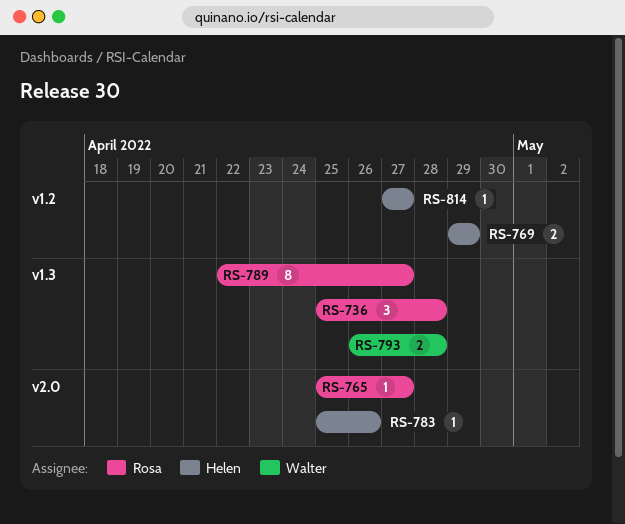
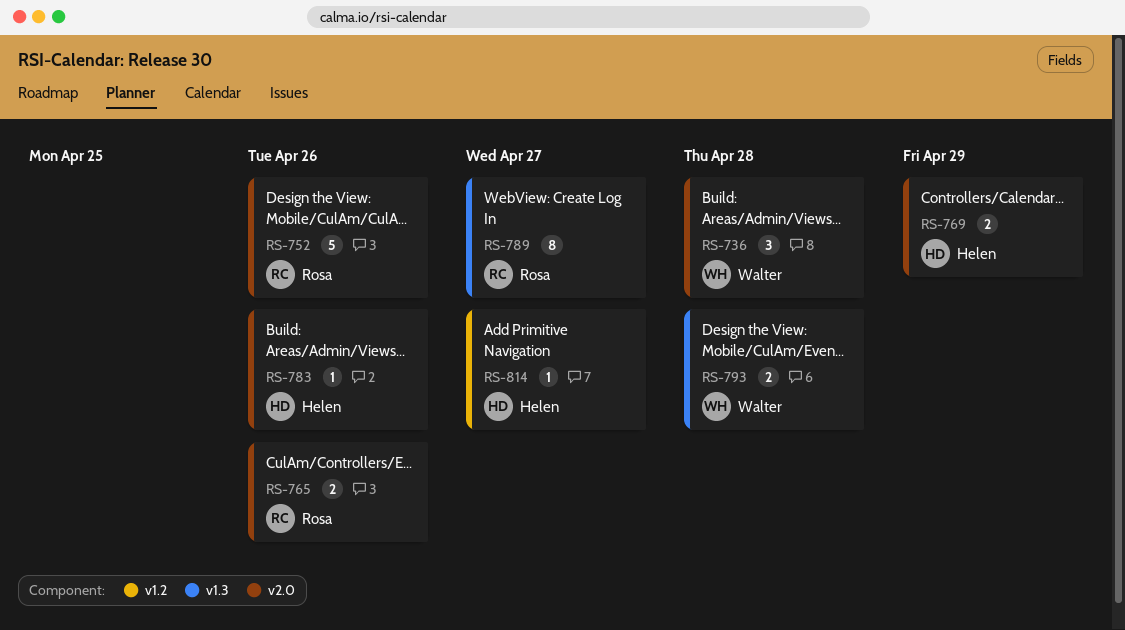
RS-736, owner: Rosa -> Walter
RS-736, label: v1.3 -> v2.0
RS-752: none -> present
RS-765, estimate: 1 -> 2
RS-765, due: Apr 27 -> Apr 26
RS-769, label: v1.2 -> v2.0

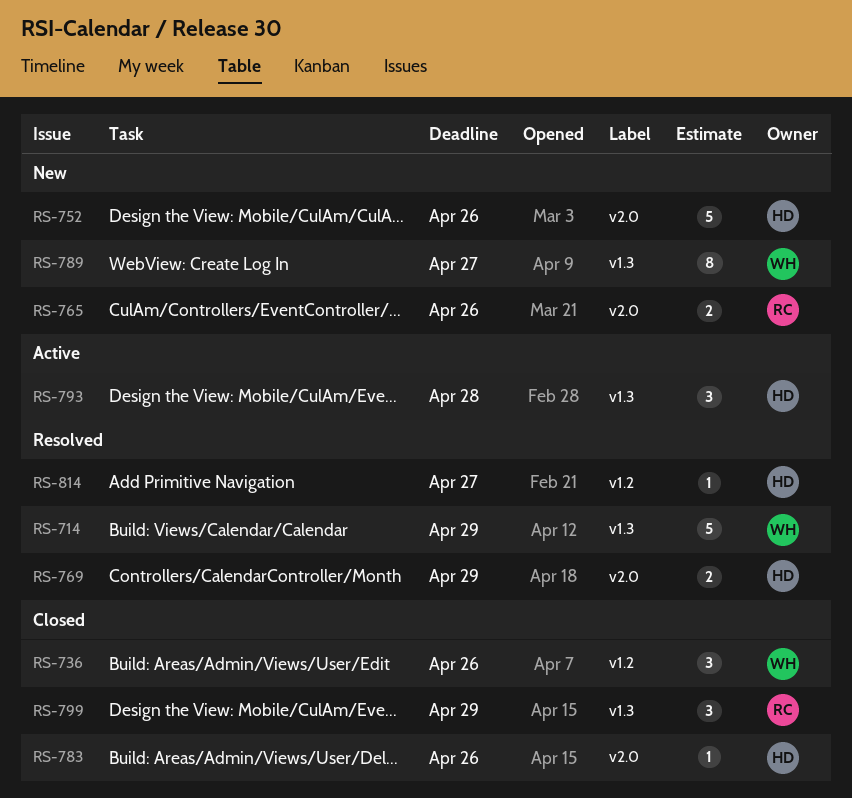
RS-714: none -> present
RS-736, label: v2.0 -> v1.2
RS-736, due: Apr 28 -> Apr 26
RS-752, owner: Rosa -> Helen
RS-789, owner: Rosa -> Walter
RS-793, owner: Walter -> Helen
RS-793, estimate: 2 -> 3
RS-799: none -> present

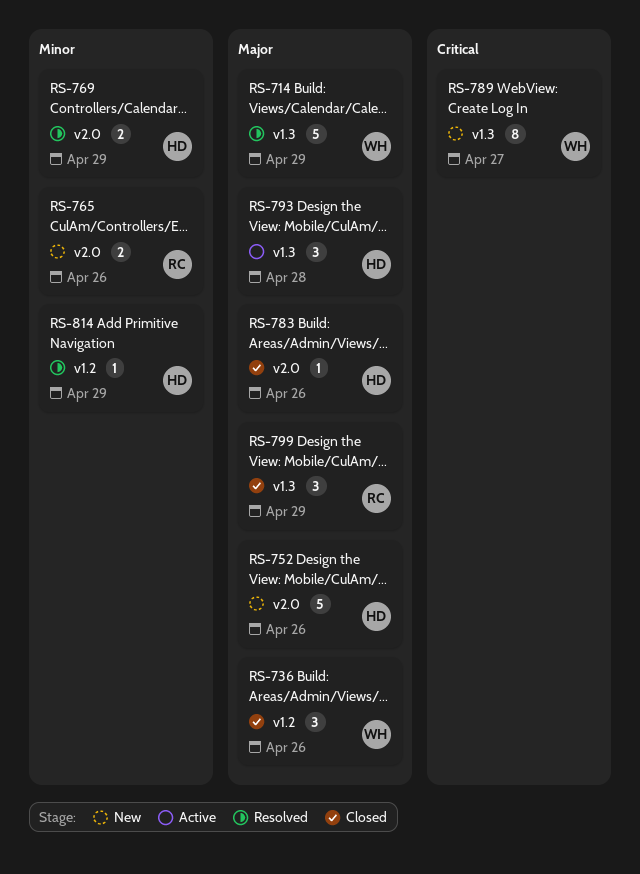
RS-814, due: Apr 27 -> Apr 29

